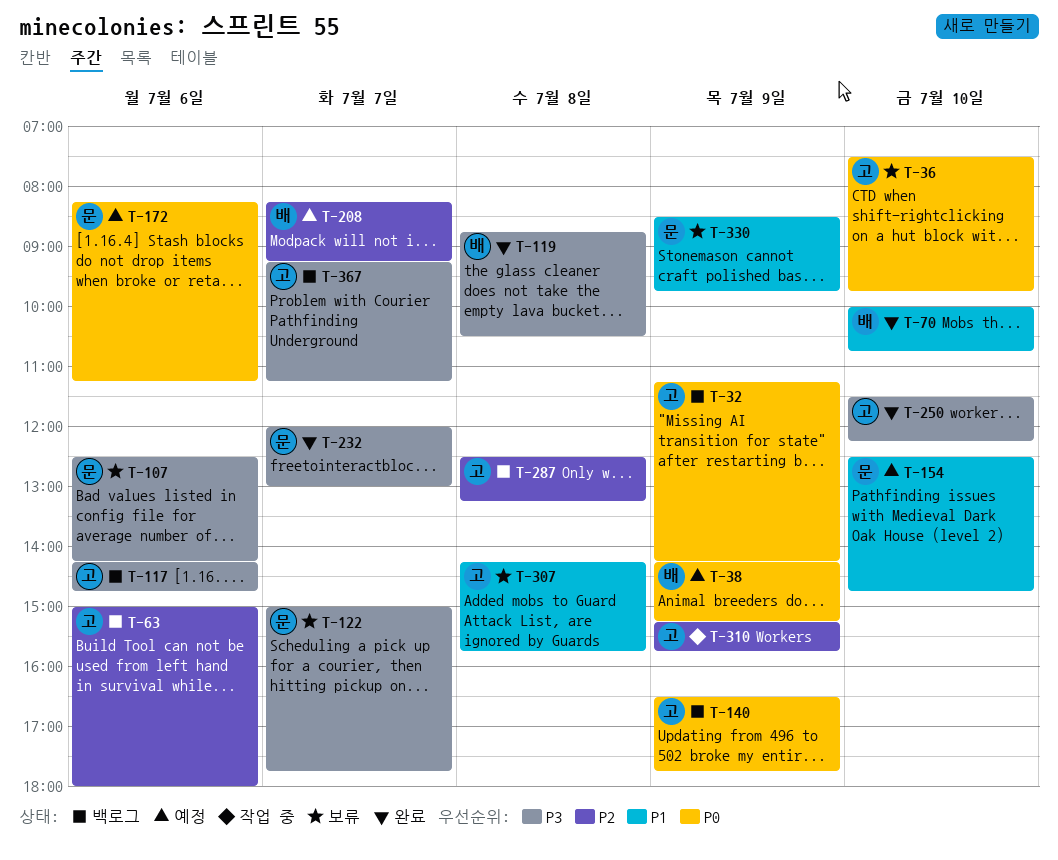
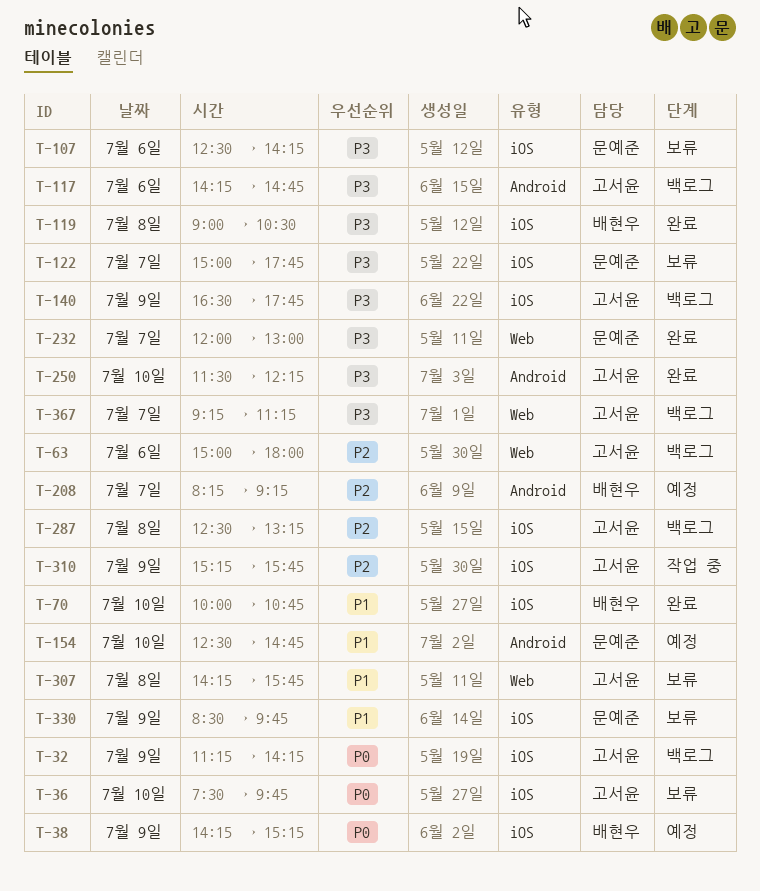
T-119, begins: 08:45 -> 09:00
T-140, priority: P0 -> P3
T-172: present -> none

